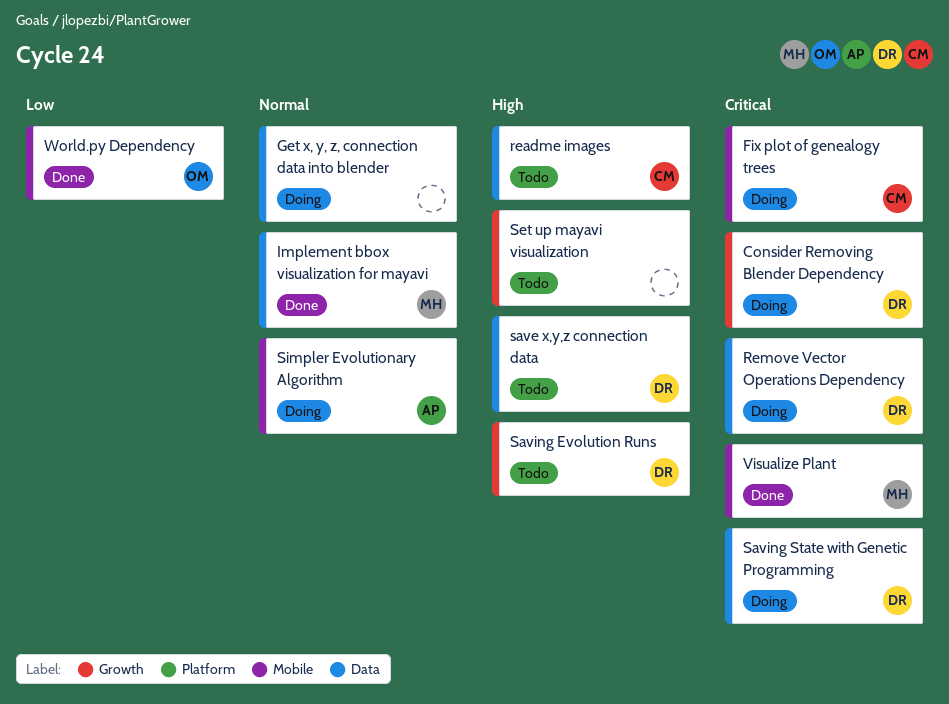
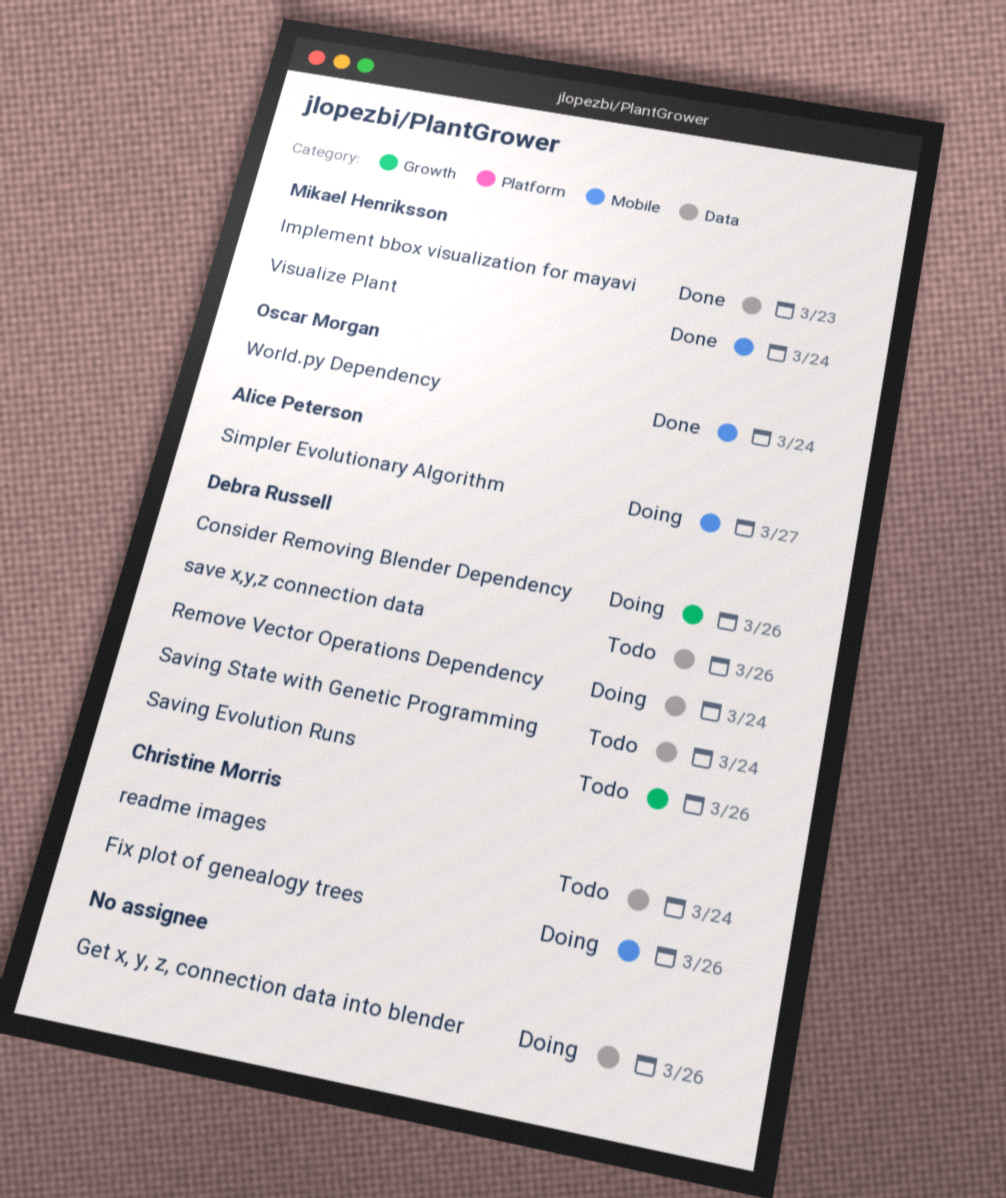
Saving State with Genetic Programming, status: Doing -> Todo
Set up mayavi visualization: present -> none

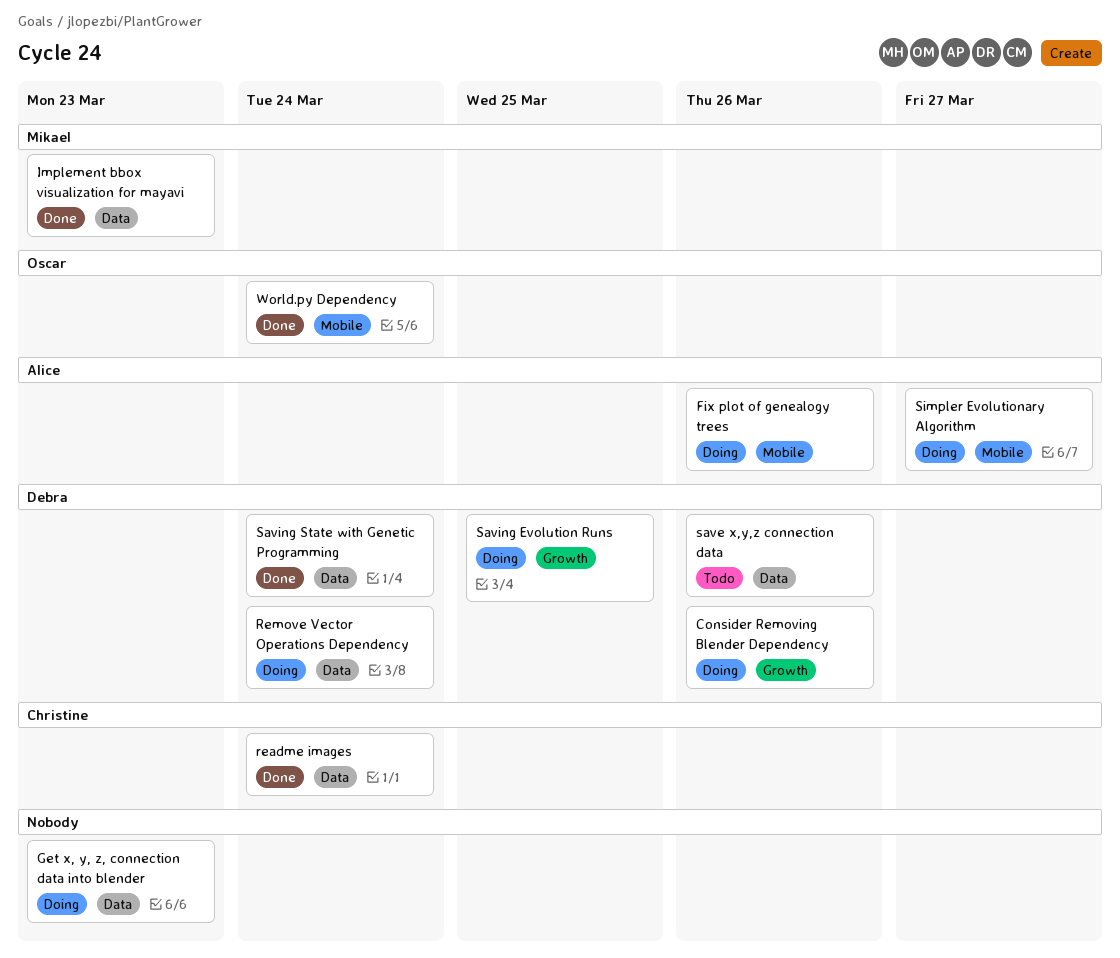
Fix plot of genealogy trees, owner: Christine Morris -> Alice Peterson
Get x, y, z, connection data into blender, due: Mar 26 -> Mar 23
readme images, status: Todo -> Done
Saving Evolution Runs, status: Todo -> Doing
Saving Evolution Runs, due: Mar 26 -> Mar 25
Saving State with Genetic Programming, status: Todo -> Done
Visualize Plant: present -> none

